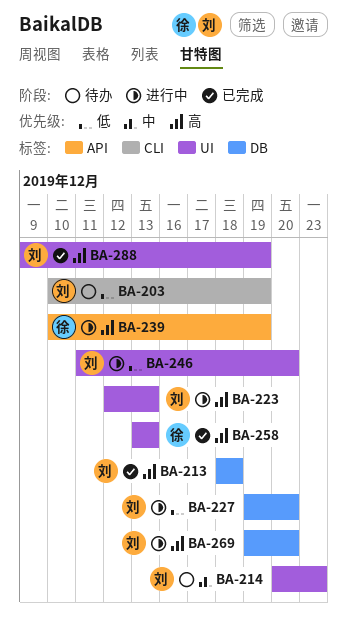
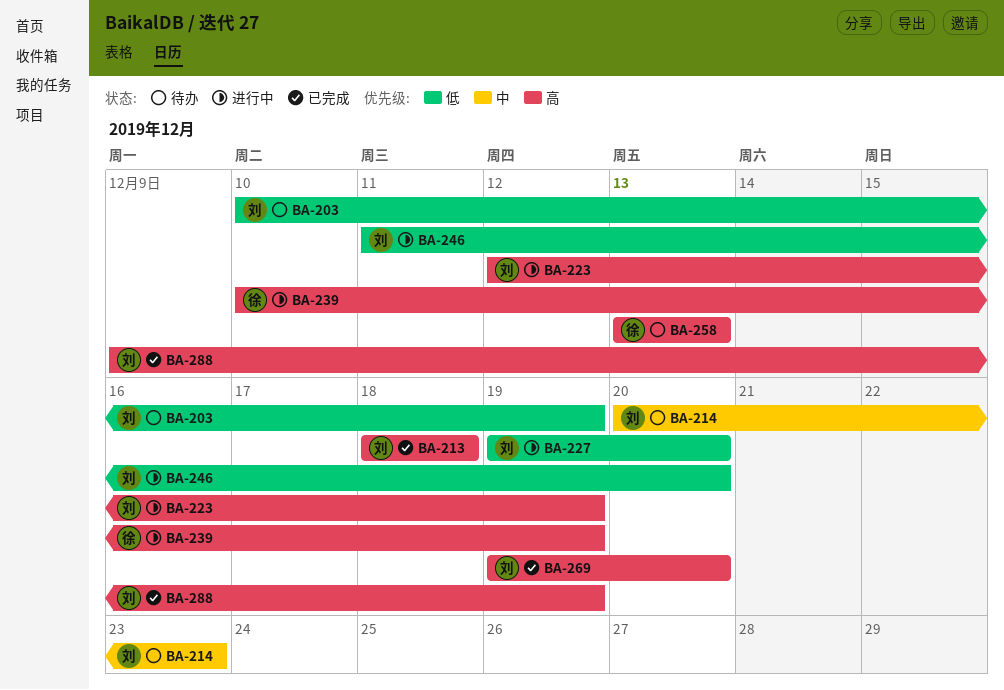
BA-223, due: Dec 13 -> Dec 19
BA-258, status: 已完成 -> 待办
BA-269, status: 进行中 -> 已完成

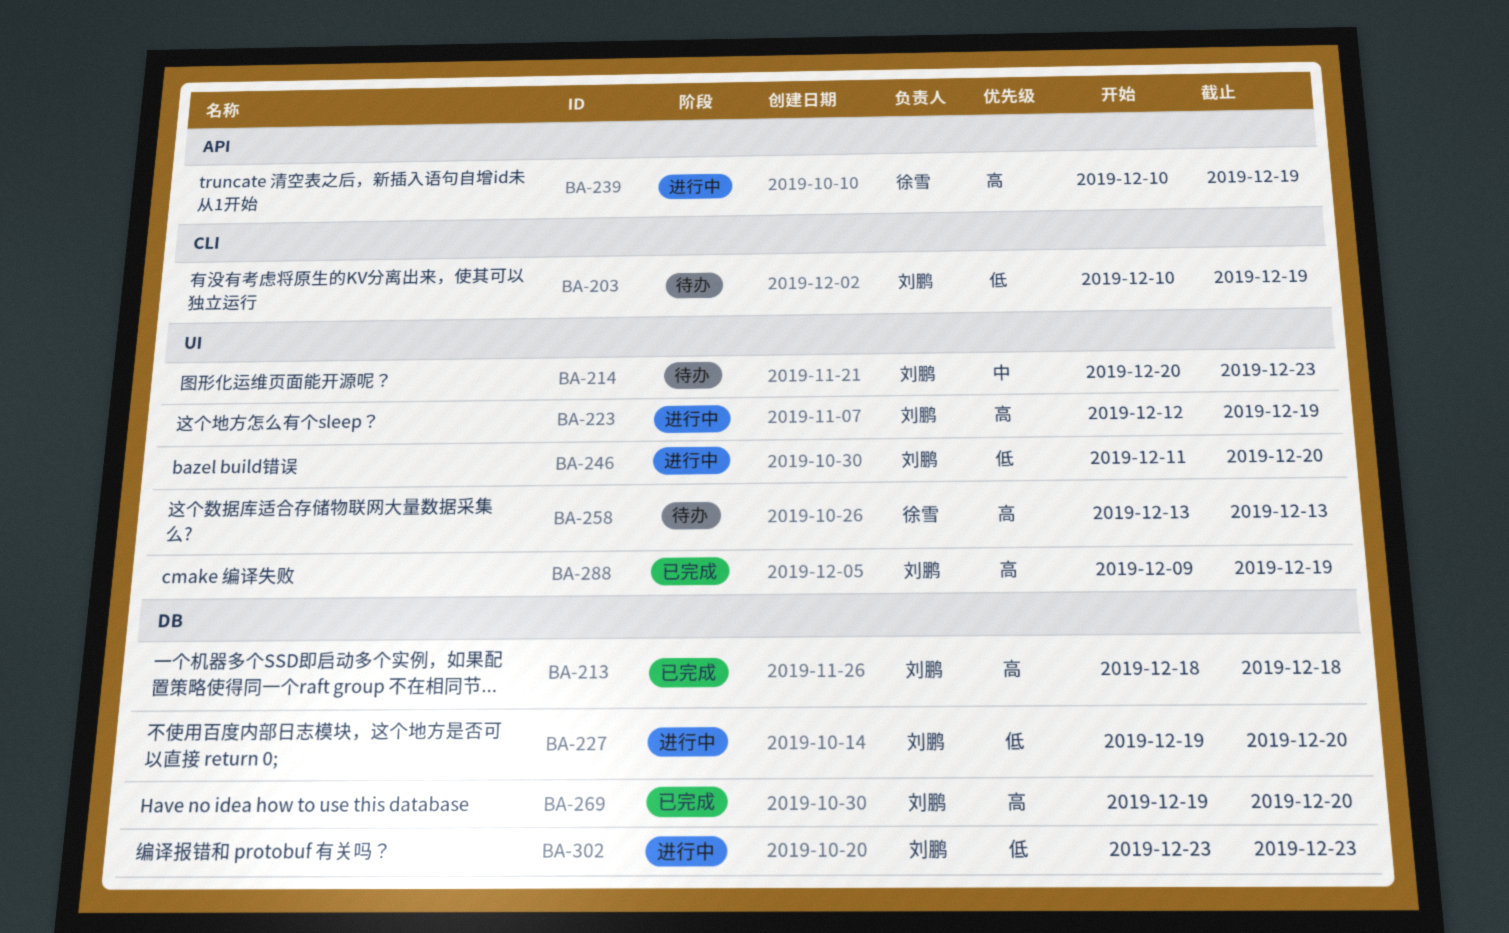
BA-302: none -> present

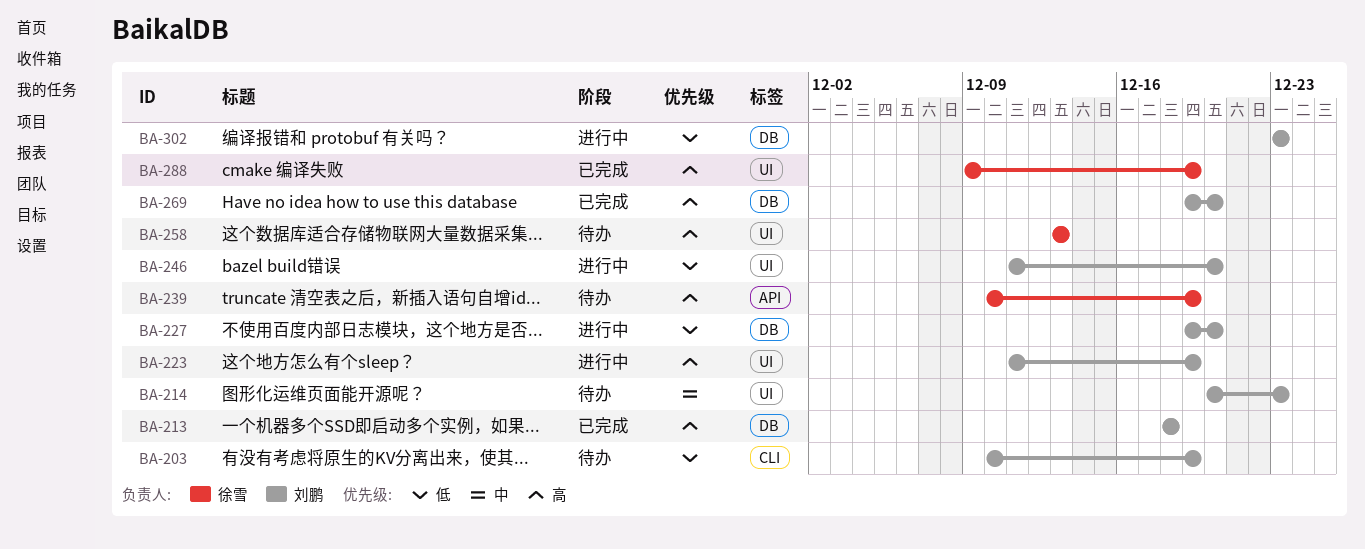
BA-223, start: Dec 12 -> Dec 11
BA-239, status: 进行中 -> 待办
BA-288, owner: 刘鹏 -> 徐雪

